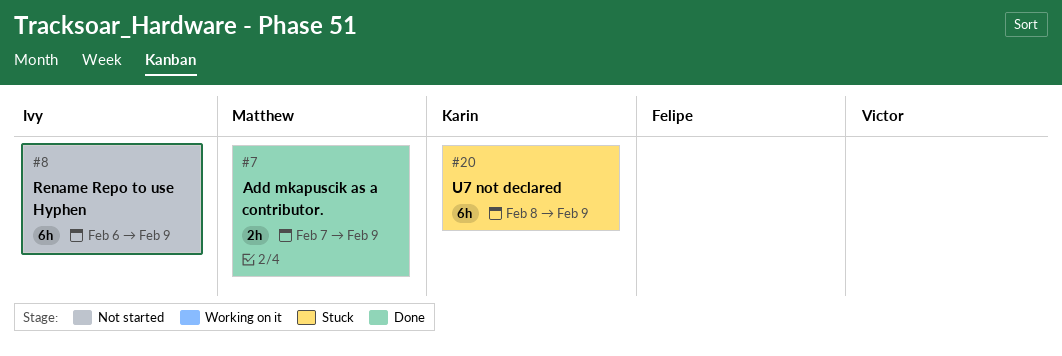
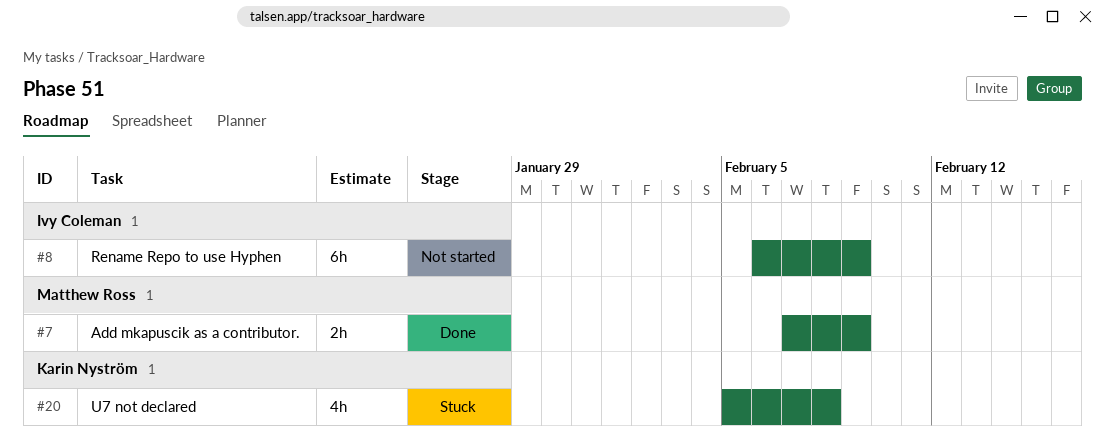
#20, estimate: 6h -> 4h
#20, start: Feb 8 -> Feb 5
#20, due: Feb 9 -> Feb 8

